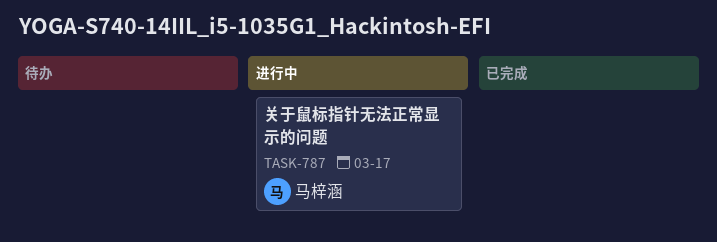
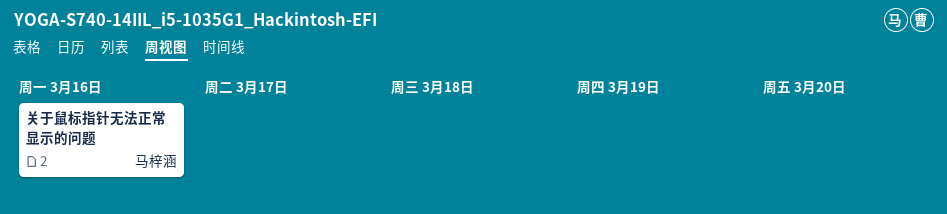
关于鼠标指针无法正常显示的问题, due: Mar 17 -> Mar 16

